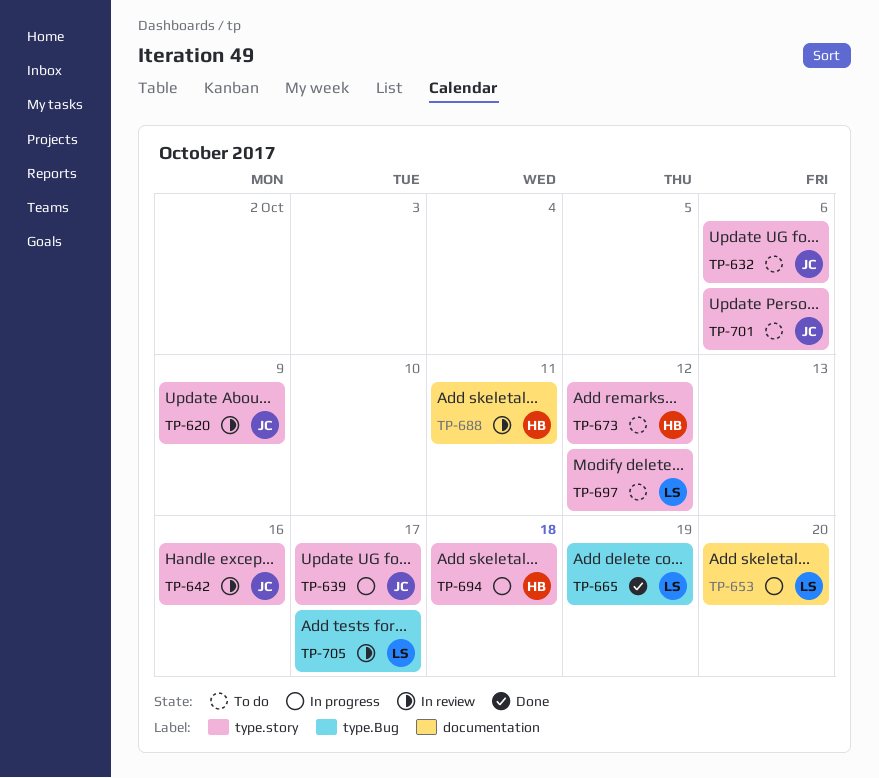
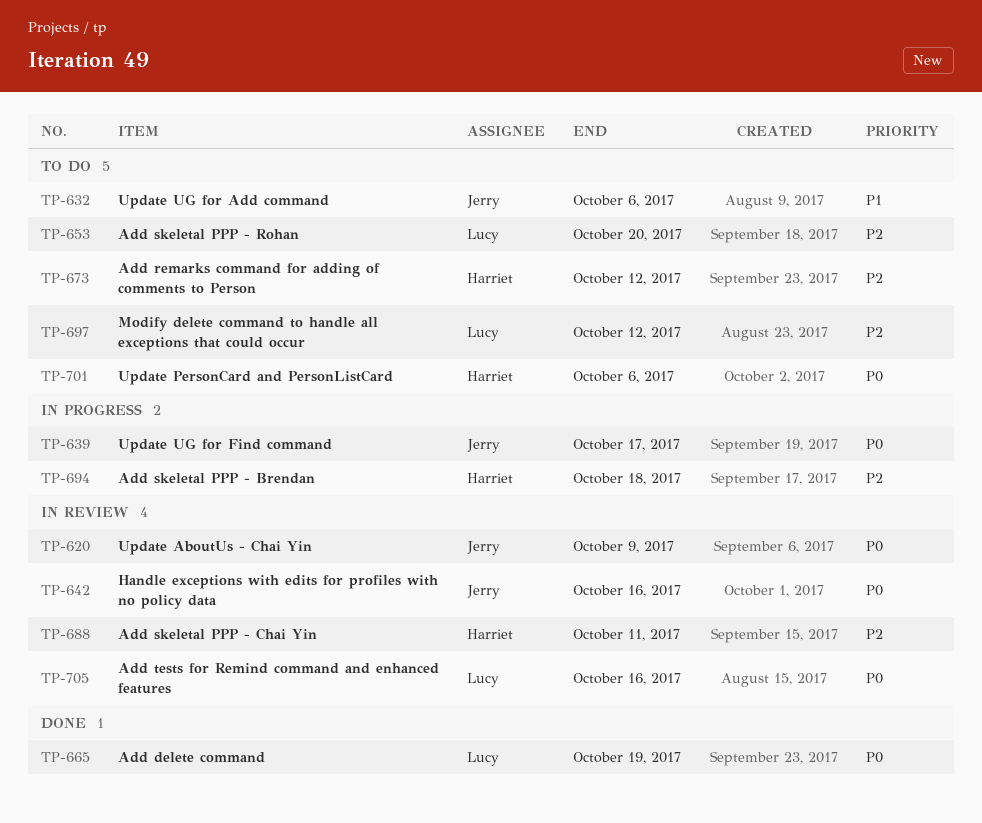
TP-653, status: In progress -> To do
TP-701, owner: Jerry -> Harriet
TP-705, due: Oct 17 -> Oct 16

